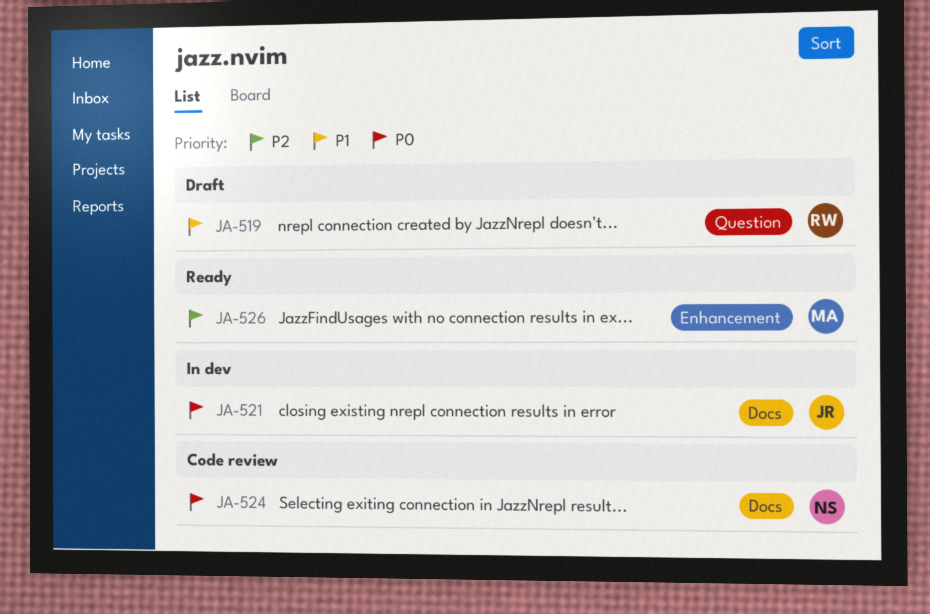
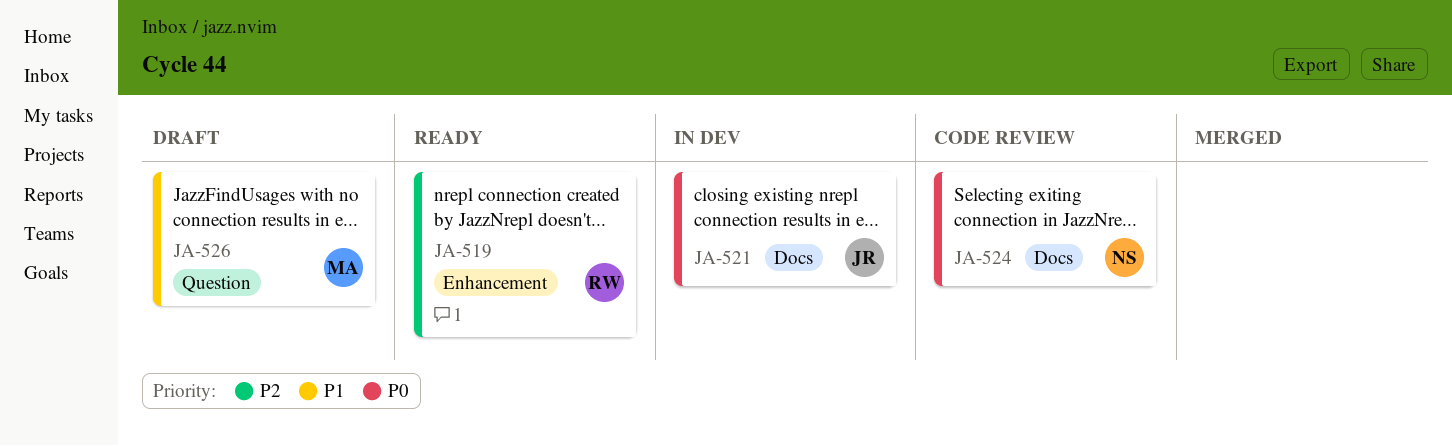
JA-519, status: Draft -> Ready
JA-519, priority: P1 -> P2
JA-519, label: Question -> Enhancement
JA-526, status: Ready -> Draft
JA-526, priority: P2 -> P1
JA-526, label: Enhancement -> Question

